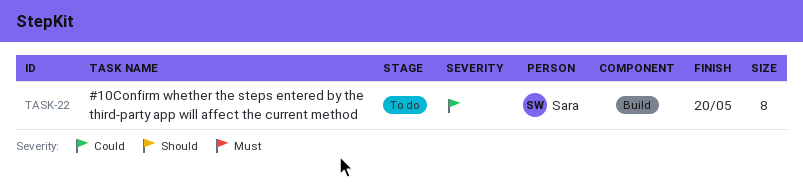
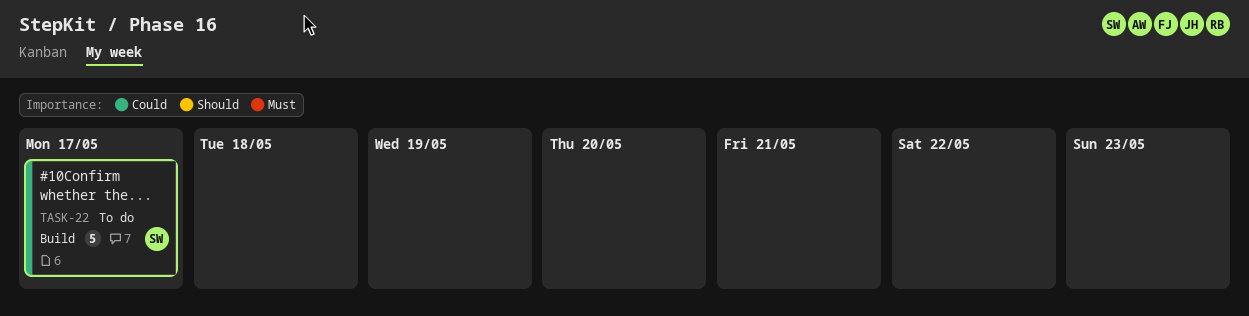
TASK-22, estimate: 8 -> 5
TASK-22, due: May 20 -> May 17

